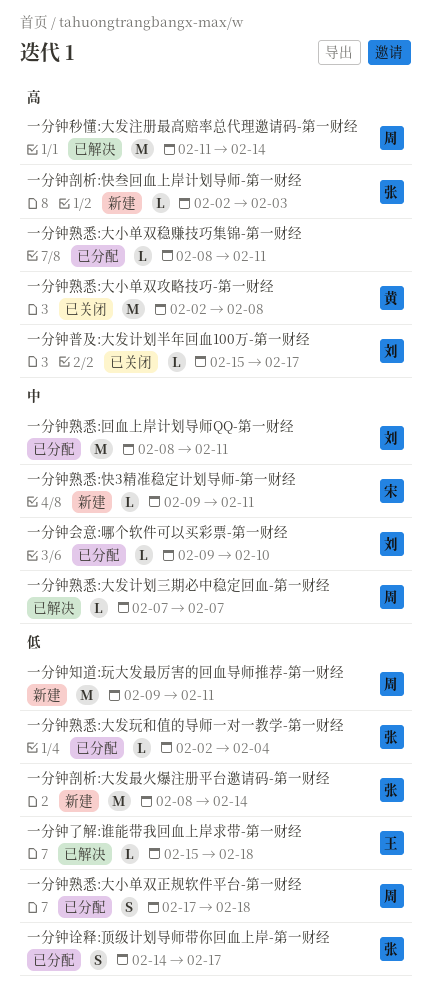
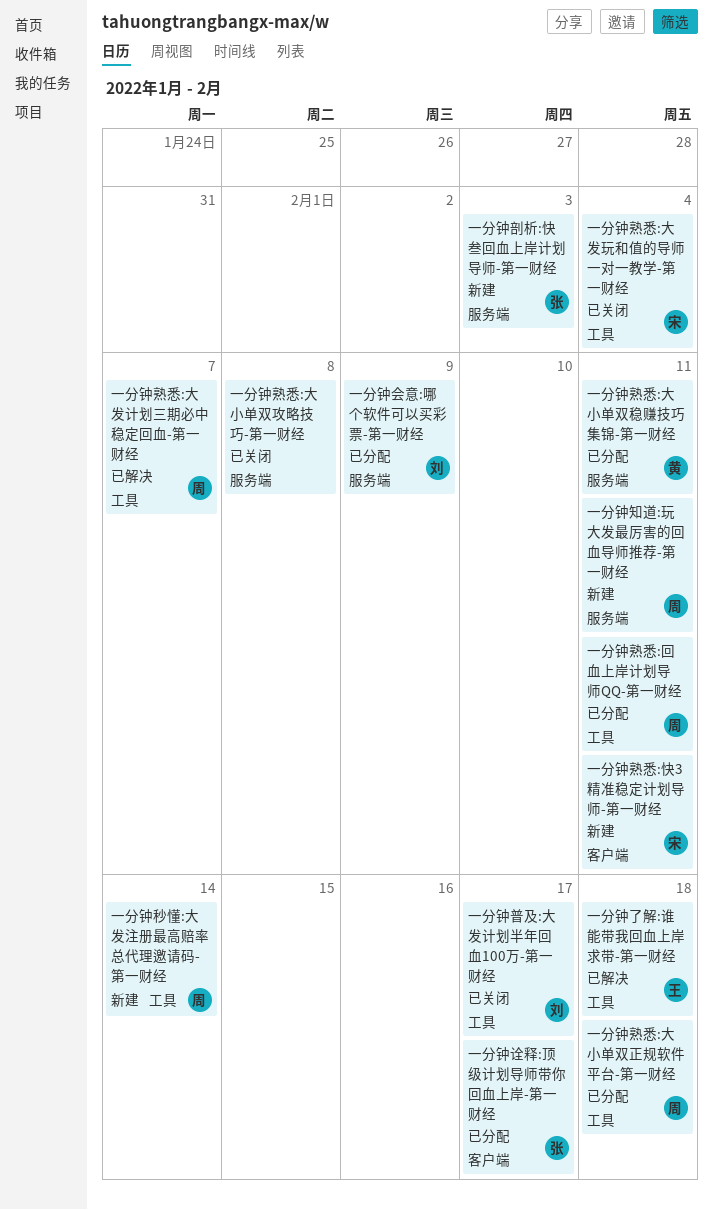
一分钟会意:哪个软件可以买彩票-第一财经, due: Feb 10 -> Feb 9
一分钟剖析:大发最火爆注册平台邀请码-第一财经: present -> none
一分钟熟悉:回血上岸计划导师QQ-第一财经, owner: 刘 -> 周
一分钟熟悉:大发玩和值的导师一对一教学-第一财经, status: 已分配 -> 已关闭
一分钟熟悉:大发玩和值的导师一对一教学-第一财经, owner: 张 -> 宋
一分钟熟悉:大小单双攻略技巧-第一财经, owner: 黄 -> none
一分钟熟悉:大小单双稳赚技巧集锦-第一财经, owner: none -> 黄
一分钟秒懂:大发注册最高赔率总代理邀请码-第一财经, status: 已解决 -> 新建

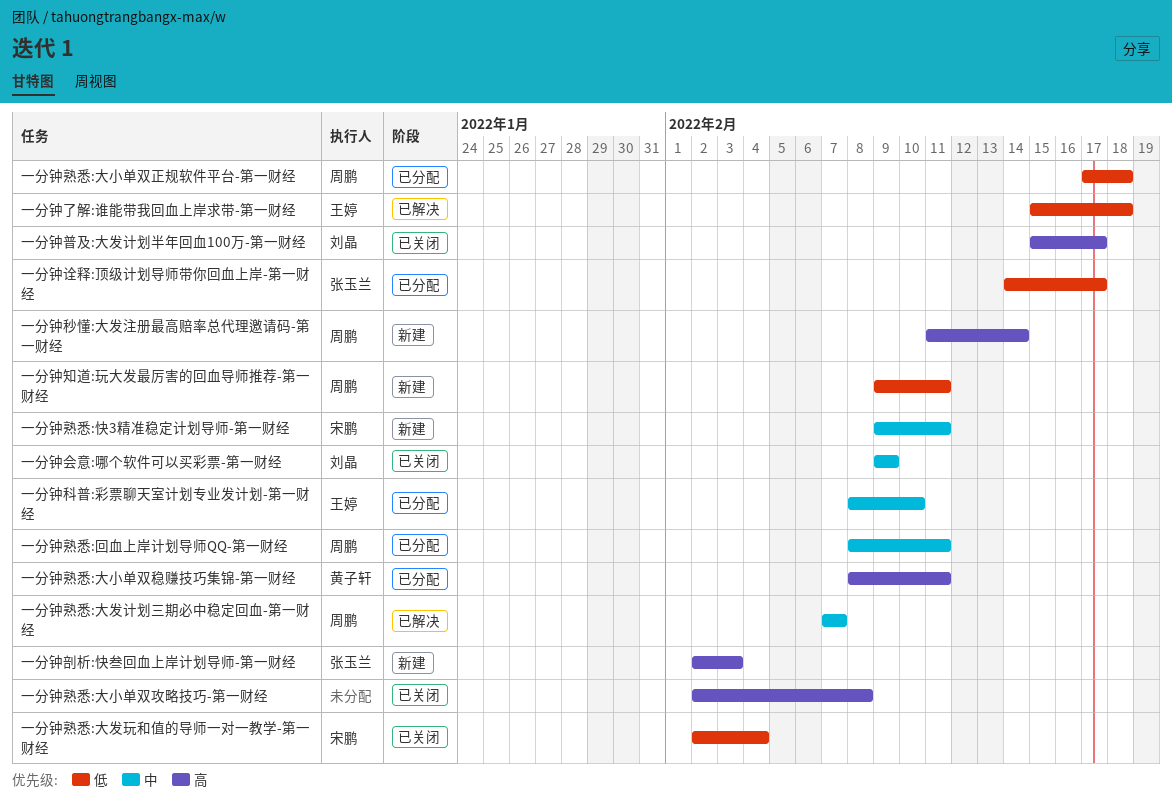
一分钟会意:哪个软件可以买彩票-第一财经, status: 已分配 -> 已关闭
一分钟科普:彩票聊天室计划专业发计划-第一财经: none -> present

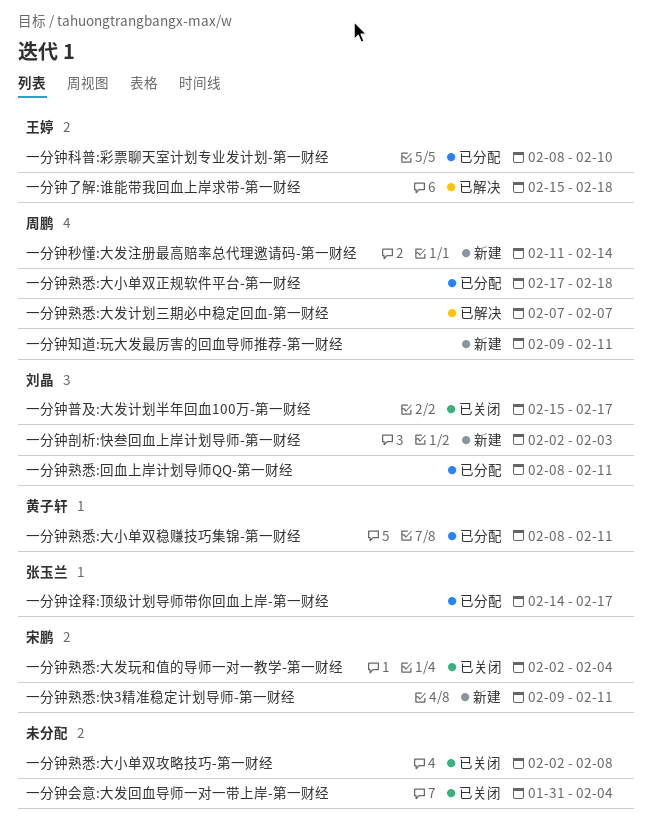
一分钟会意:哪个软件可以买彩票-第一财经: present -> none
一分钟会意:大发回血导师一对一带上岸-第一财经: none -> present
一分钟剖析:快叁回血上岸计划导师-第一财经, owner: 张玉兰 -> 刘晶
一分钟熟悉:回血上岸计划导师QQ-第一财经, owner: 周鹏 -> 刘晶

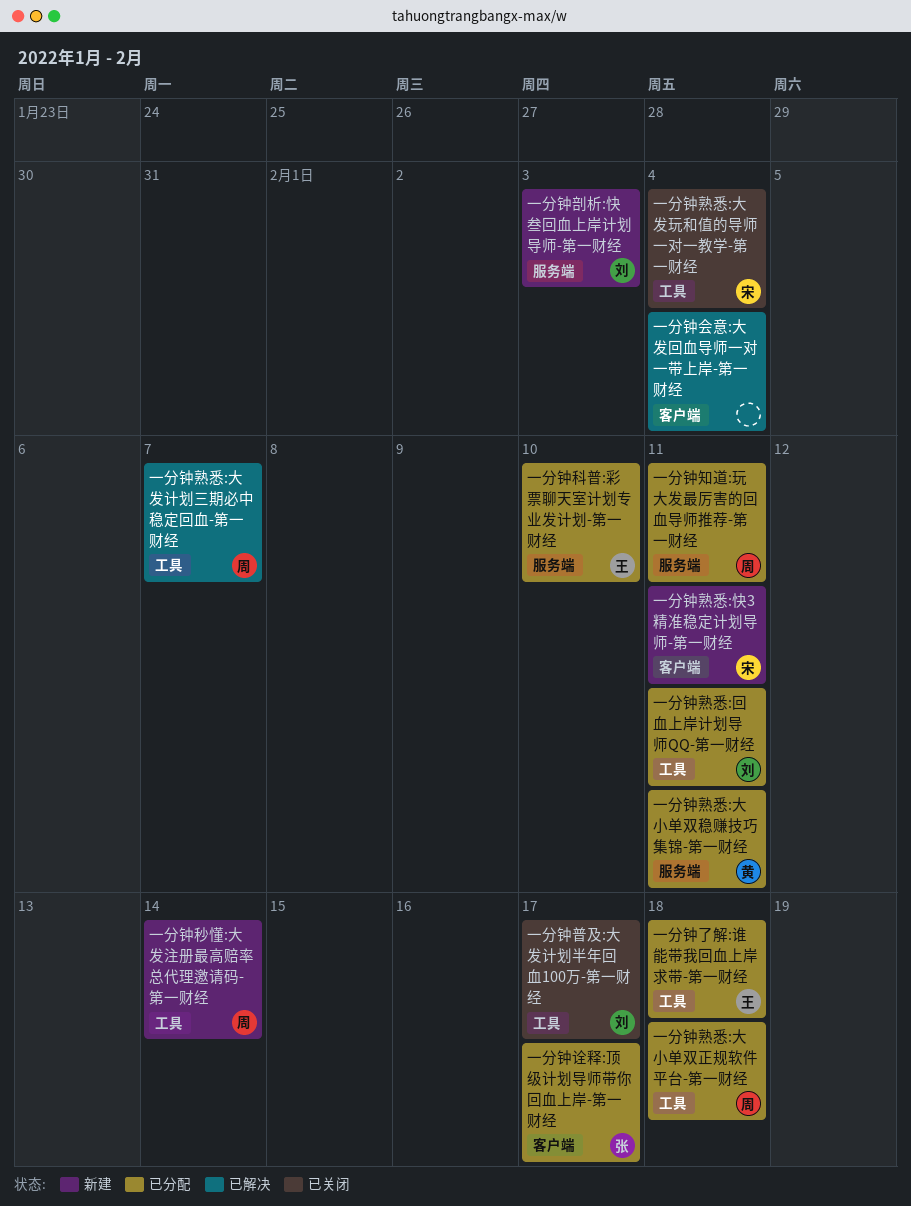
一分钟了解:谁能带我回血上岸求带-第一财经, status: 已解决 -> 已分配
一分钟会意:大发回血导师一对一带上岸-第一财经, status: 已关闭 -> 已解决
一分钟熟悉:大小单双攻略技巧-第一财经: present -> none
一分钟知道:玩大发最厉害的回血导师推荐-第一财经, status: 新建 -> 已分配

